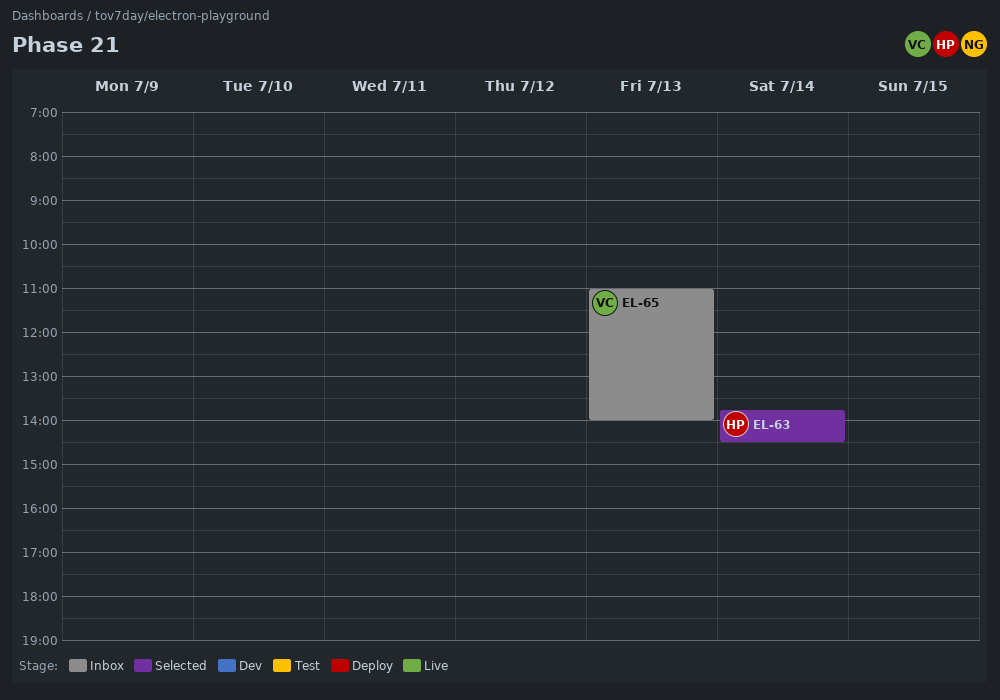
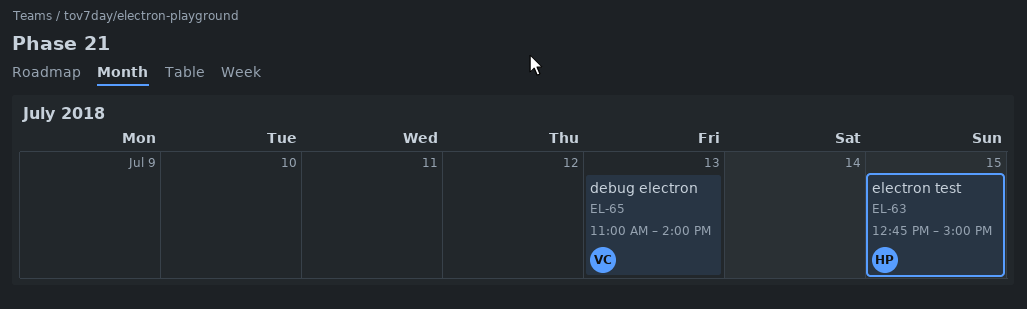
EL-63, day: Jul 14 -> Jul 15
EL-63, begins: 13:45 -> 12:45
EL-63, ends: 14:30 -> 15:00

